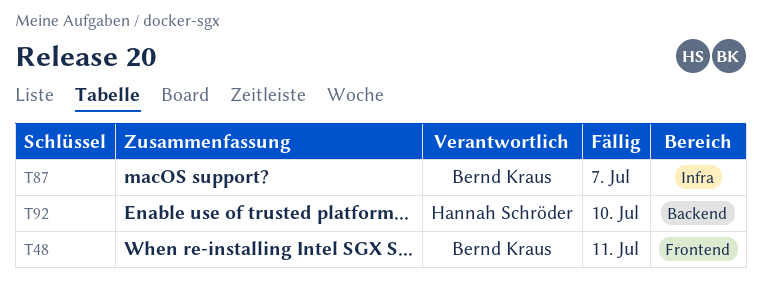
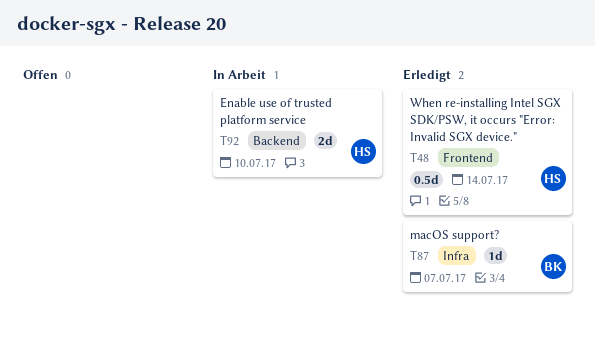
T48, owner: Bernd Kraus -> Hannah Schröder
T48, due: Jul 11 -> Jul 14

